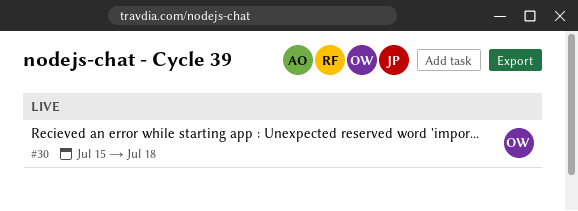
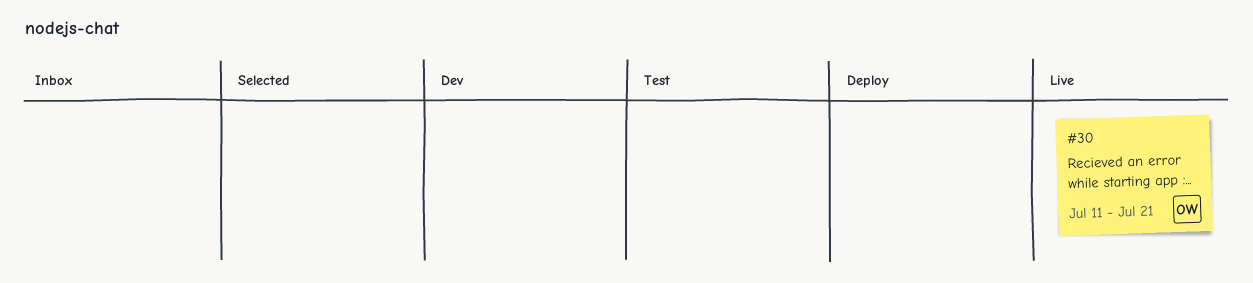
#30, start: Jul 15 -> Jul 11
#30, due: Jul 18 -> Jul 21

